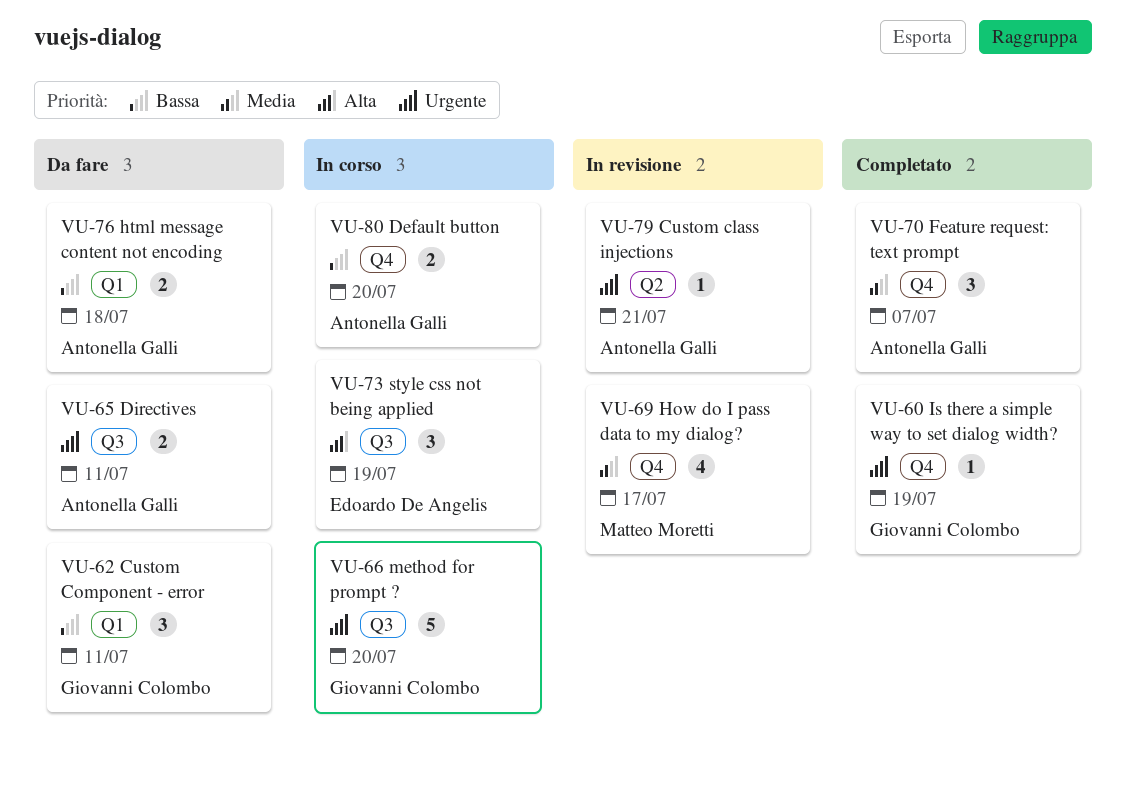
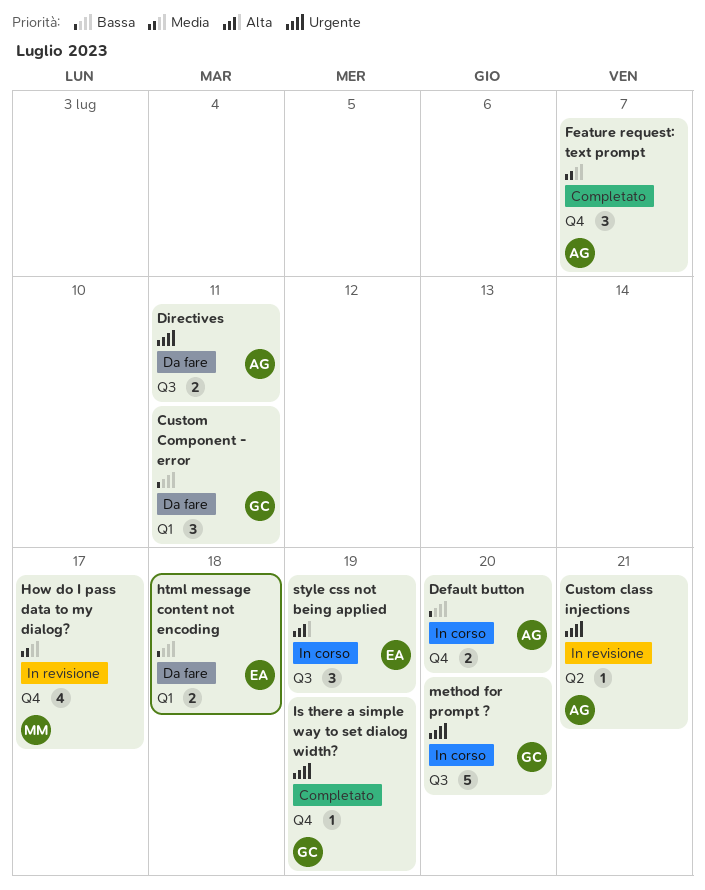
html message content not encoding, owner: Antonella Galli -> Edoardo De Angelis

